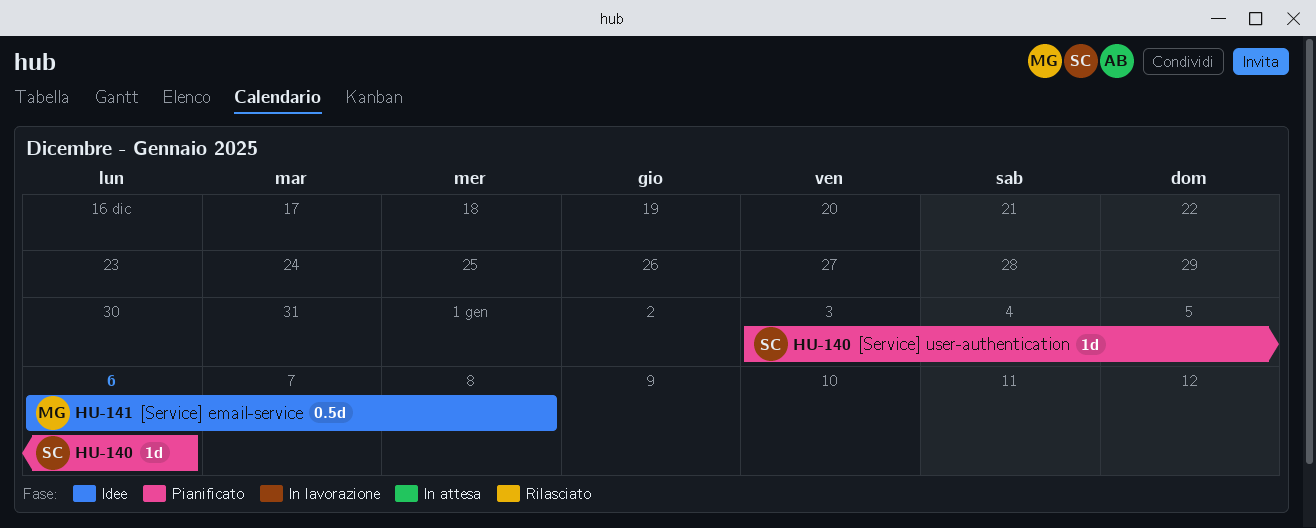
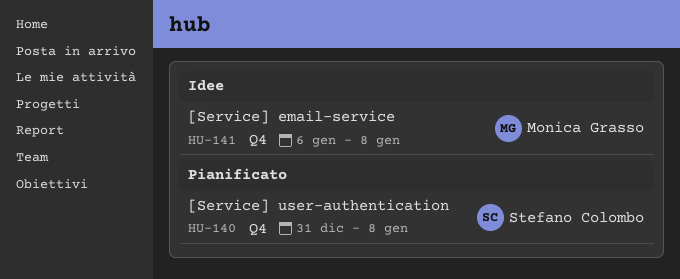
HU-140, start: Jan 3 -> Dec 31
HU-140, due: Jan 6 -> Jan 8

